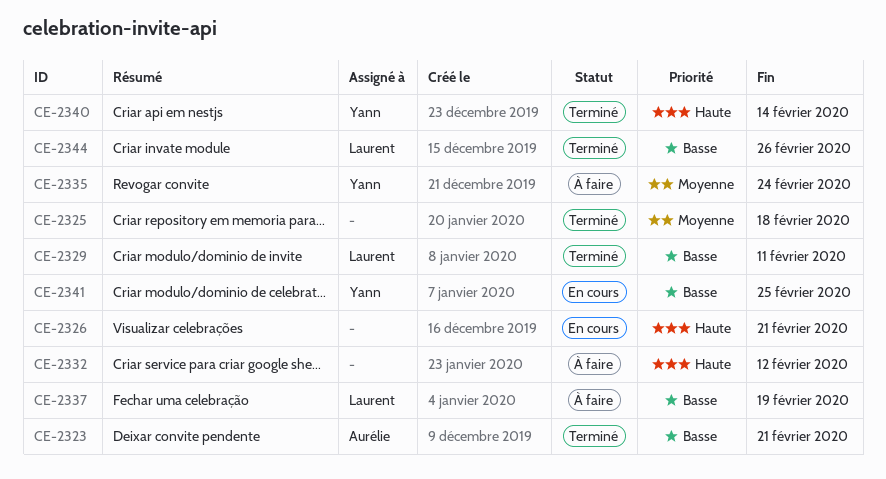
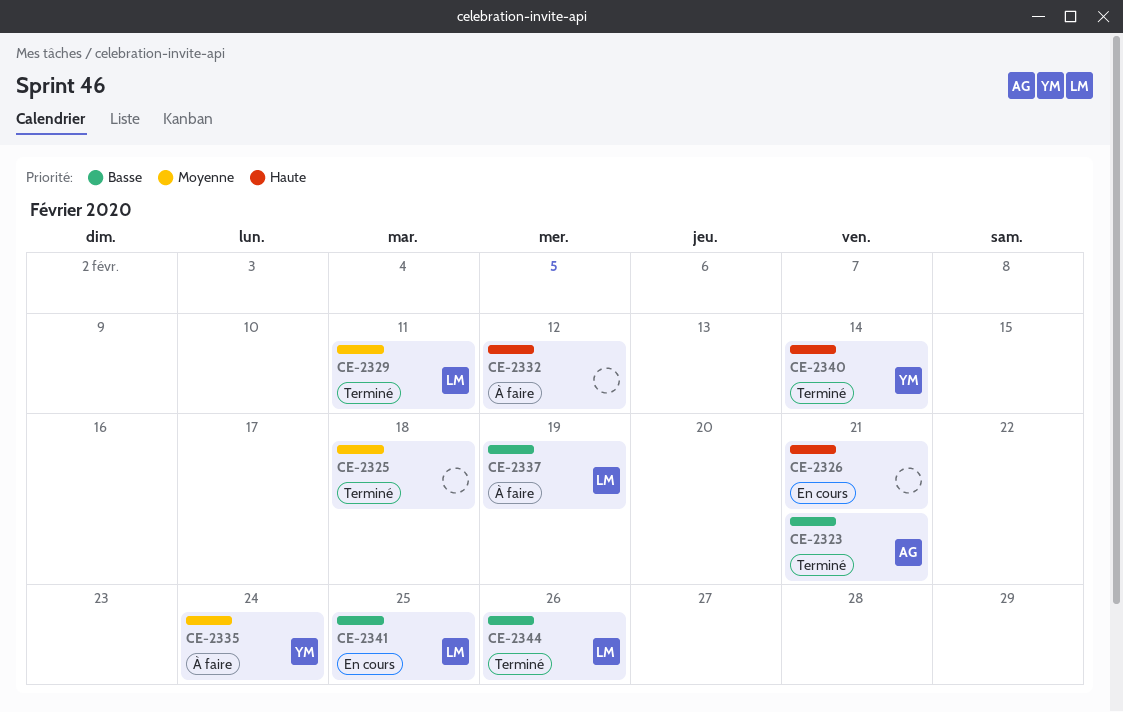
CE-2329, priority: Basse -> Moyenne
CE-2341, owner: Yann -> Laurent

